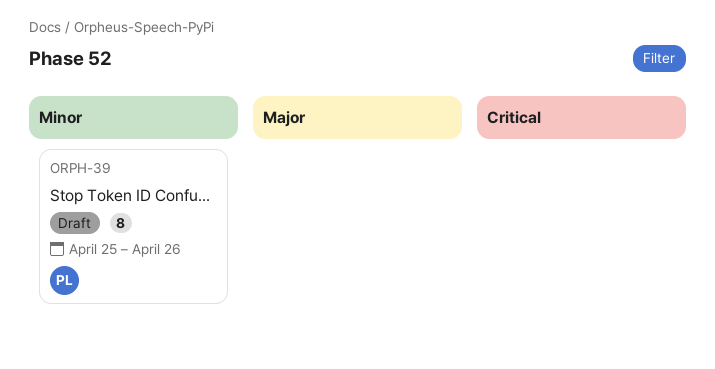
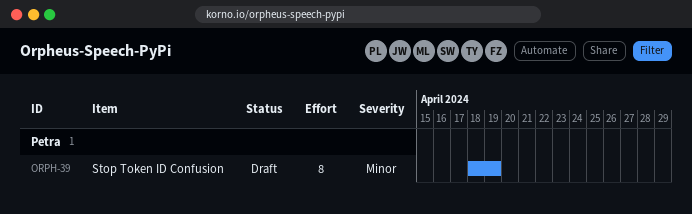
ORPH-39, start: Apr 25 -> Apr 18
ORPH-39, due: Apr 26 -> Apr 19

